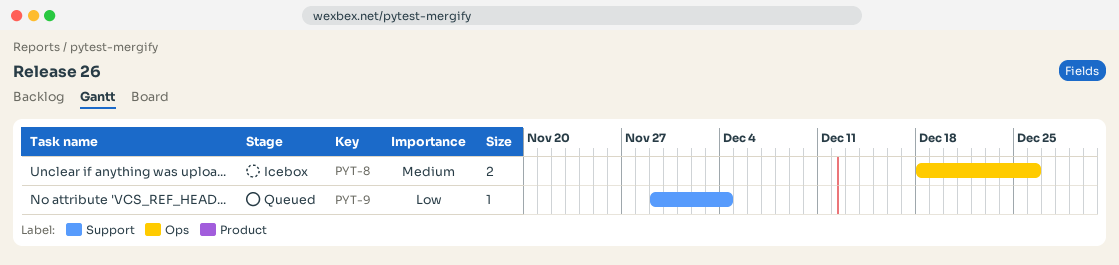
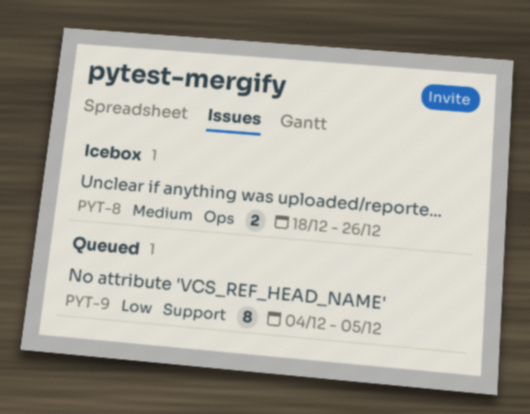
PYT-9, estimate: 1 -> 8
PYT-9, start: Nov 29 -> Dec 4
PYT-9, due: Dec 4 -> Dec 5

